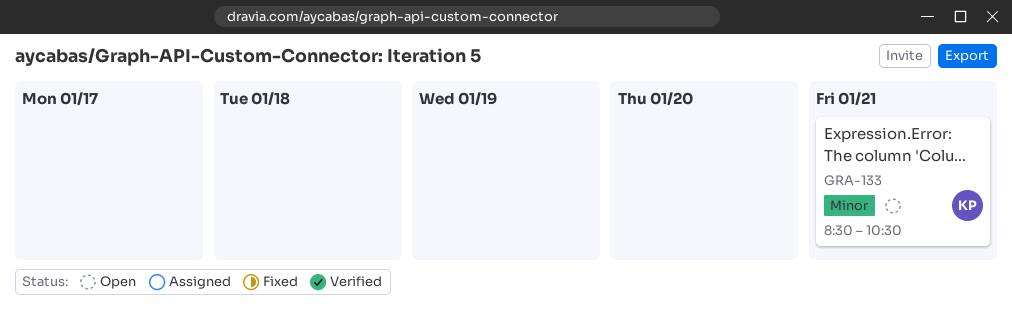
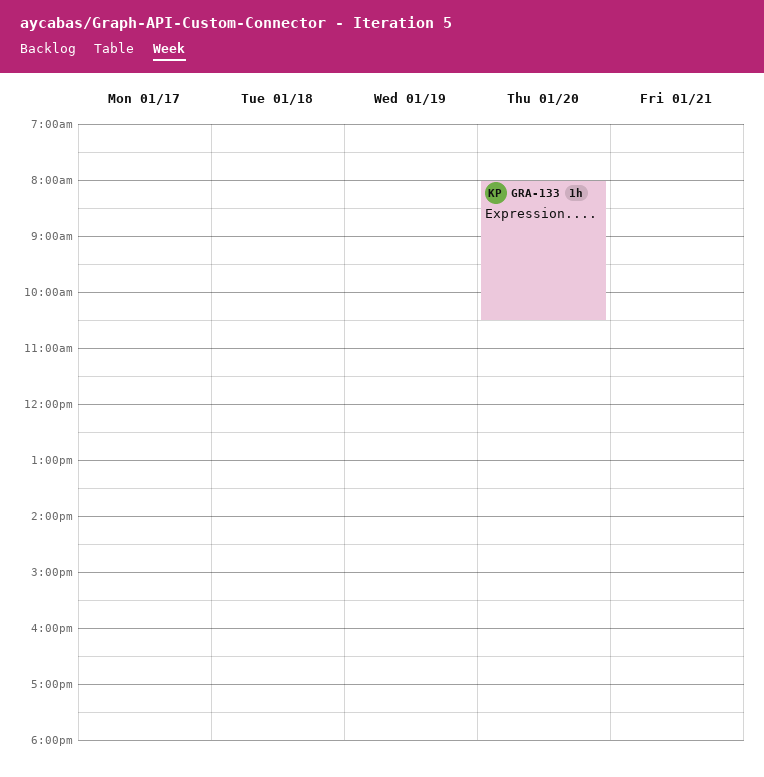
GRA-133, day: Jan 21 -> Jan 20
GRA-133, begins: 08:30 -> 08:00

